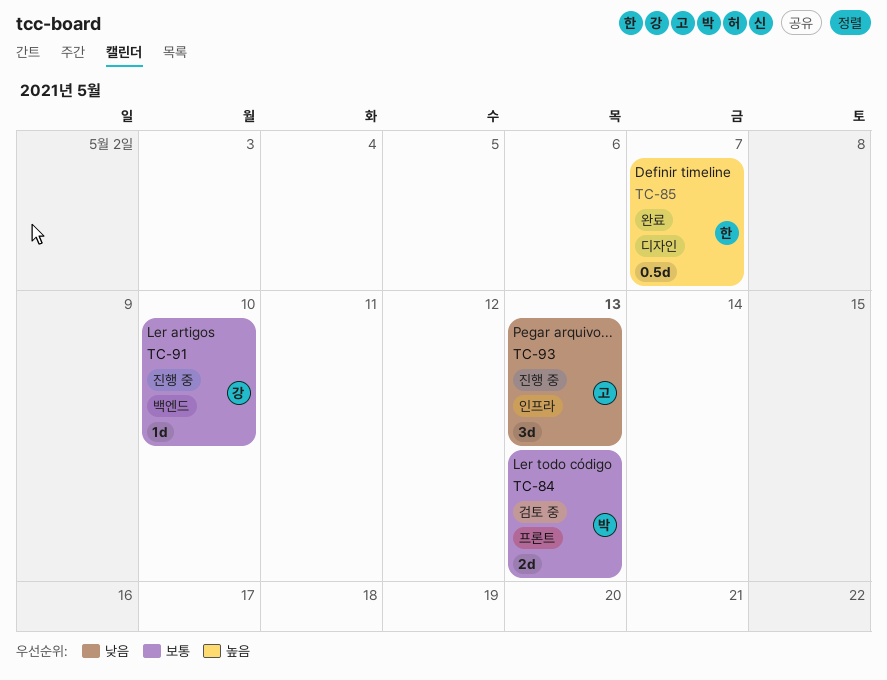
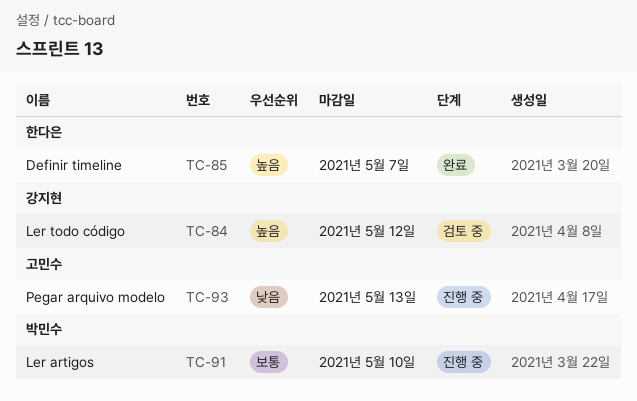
TC-84, owner: 박민수 -> 강지현
TC-84, priority: 보통 -> 높음
TC-84, due: May 13 -> May 12
TC-91, owner: 강지현 -> 박민수

